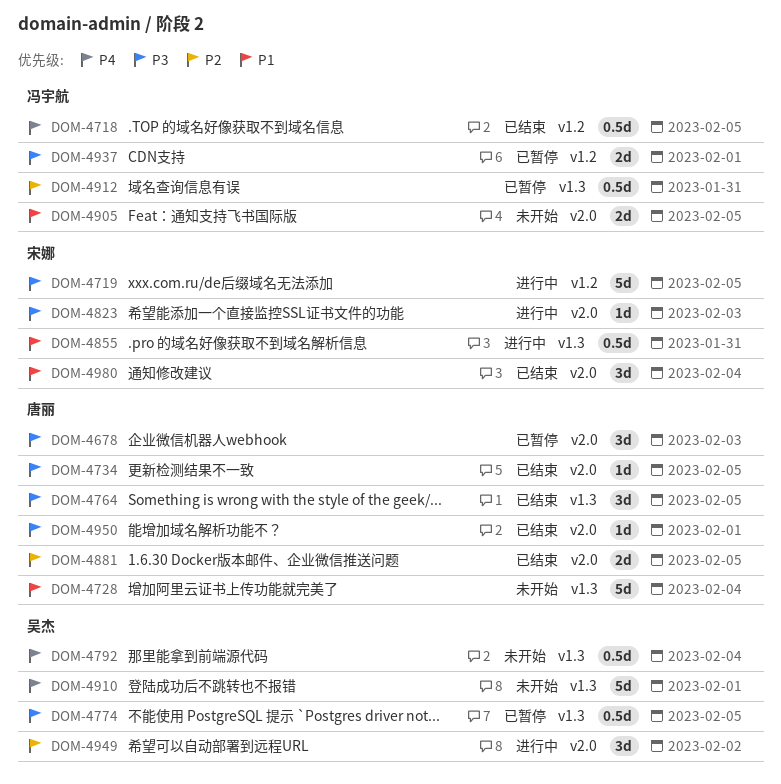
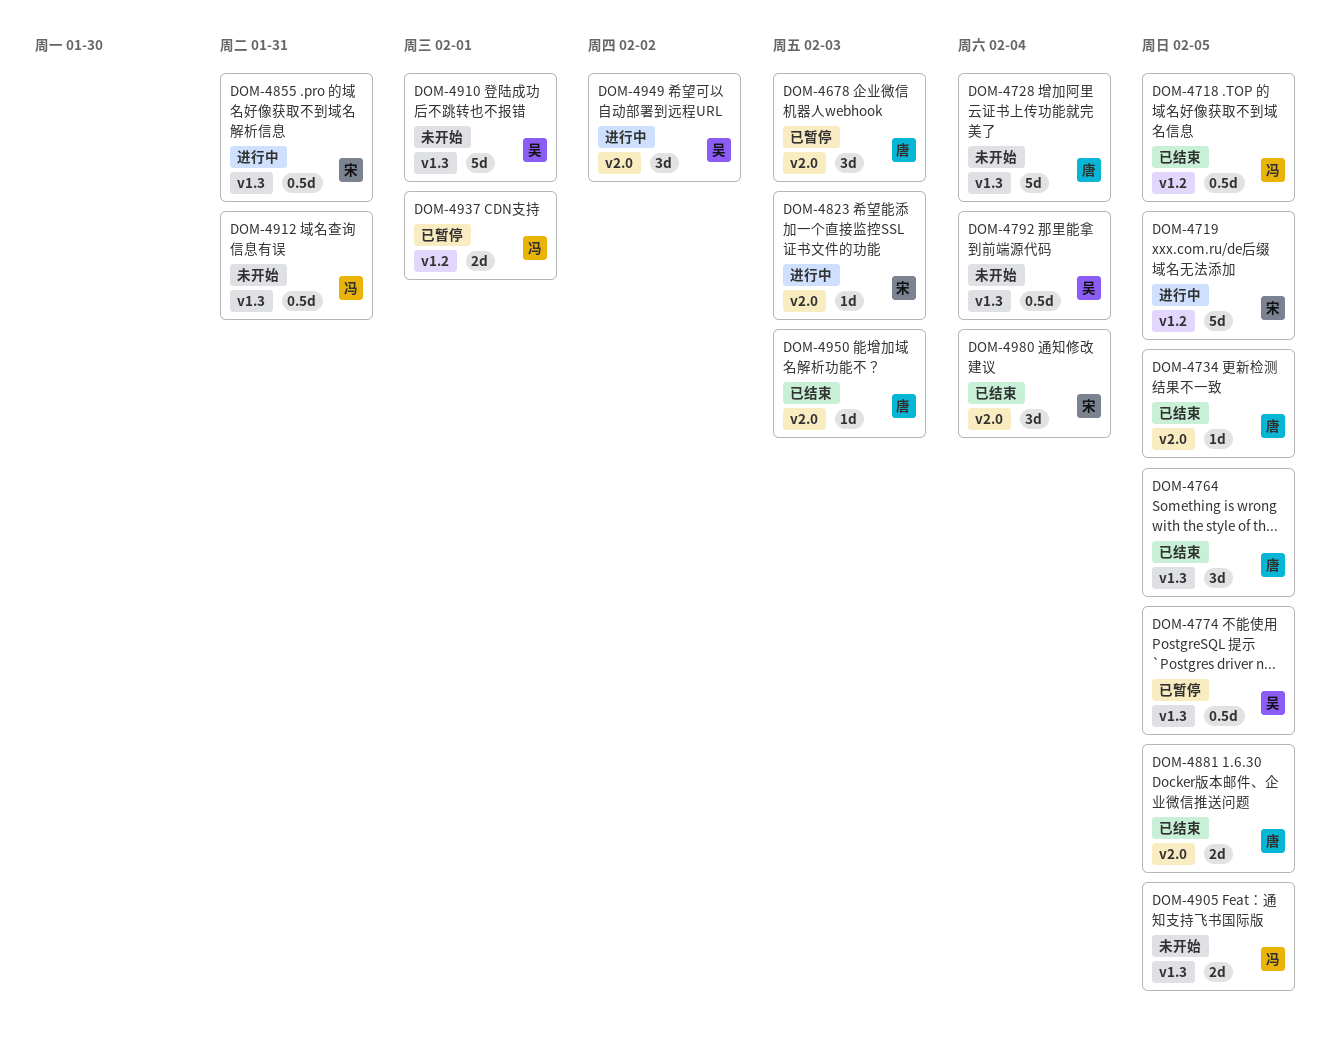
DOM-4905, label: v2.0 -> v1.3
DOM-4912, status: 已暂停 -> 未开始
DOM-4950, due: Feb 1 -> Feb 3

